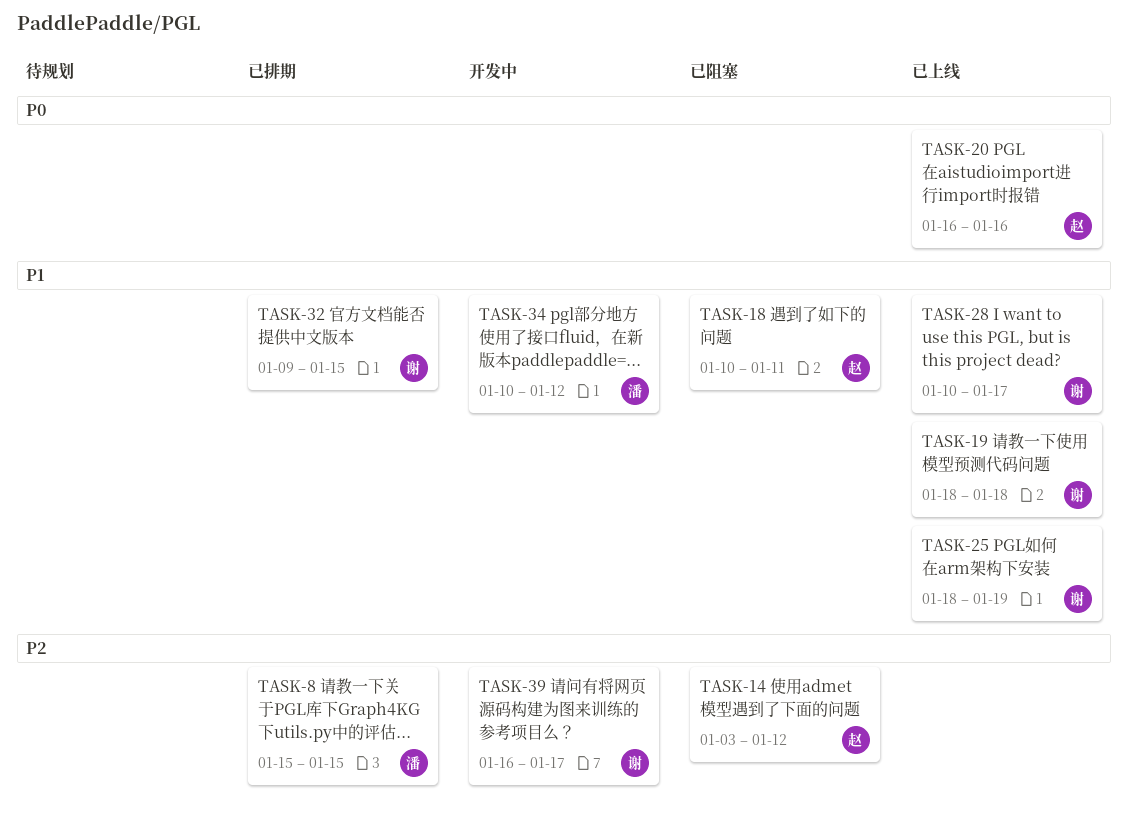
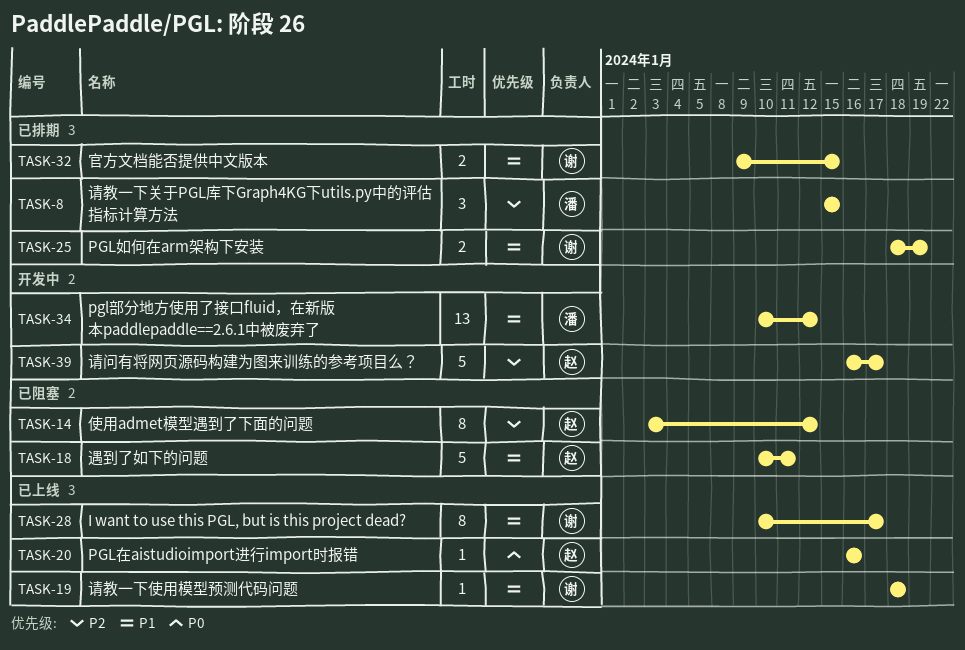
TASK-25, status: 已上线 -> 已排期
TASK-39, owner: 谢 -> 赵

